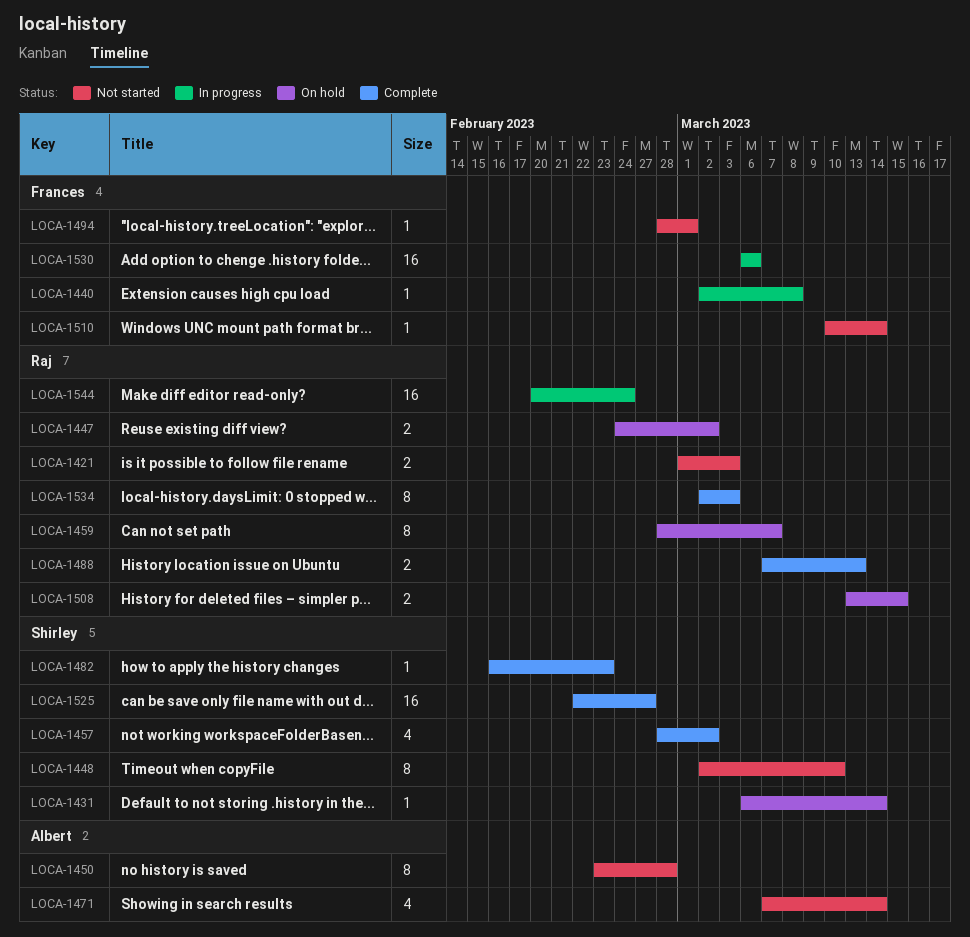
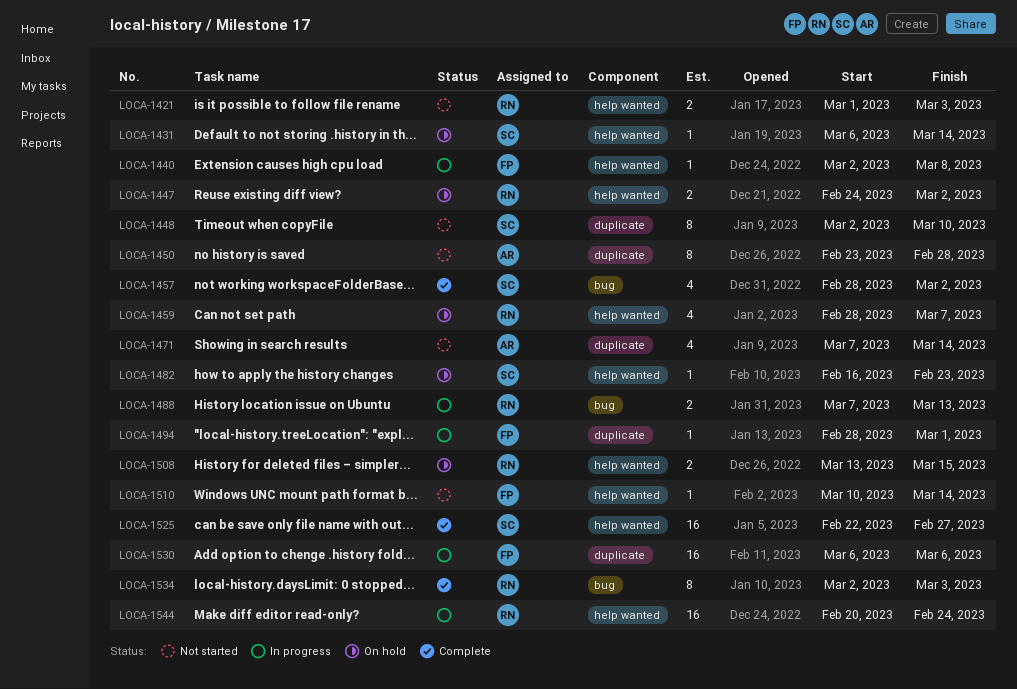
LOCA-1459, estimate: 8 -> 4
LOCA-1482, status: Complete -> On hold
LOCA-1488, status: Complete -> In progress
LOCA-1494, status: Not started -> In progress

